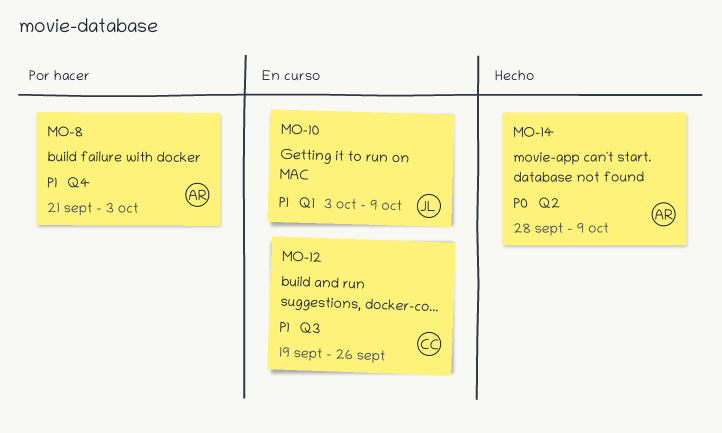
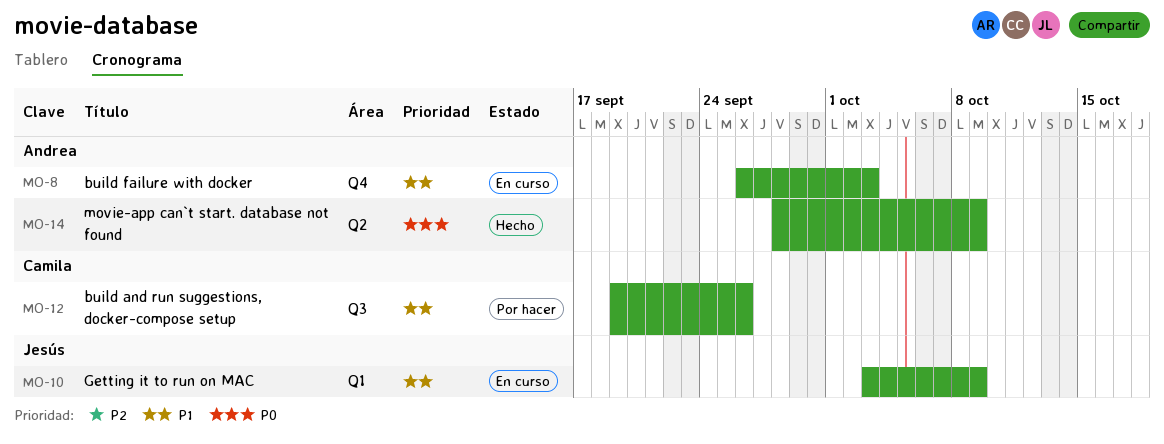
MO-8, status: Por hacer -> En curso
MO-8, start: Sep 21 -> Sep 26
MO-12, status: En curso -> Por hacer

